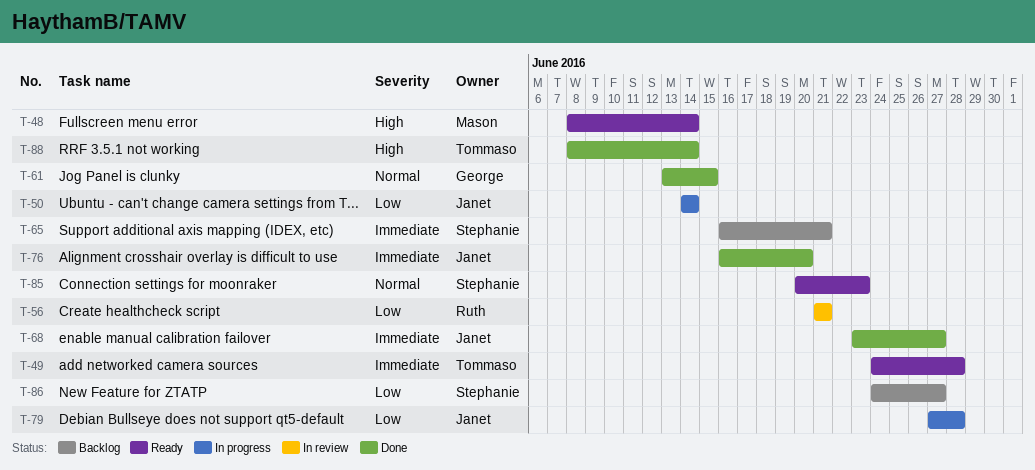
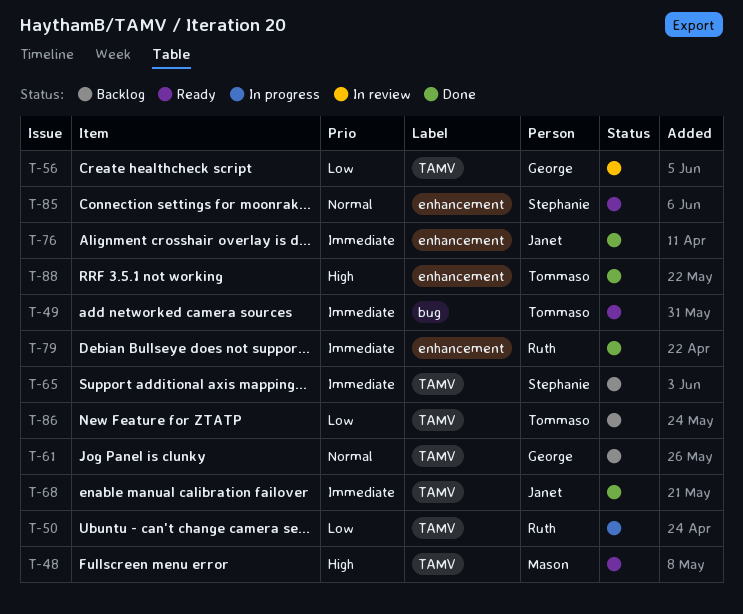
T-50, owner: Janet -> Ruth
T-56, owner: Ruth -> George
T-61, status: Done -> Backlog
T-79, status: In progress -> Done
T-79, owner: Janet -> Ruth
T-79, priority: Low -> Immediate
T-86, owner: Stephanie -> Tommaso

